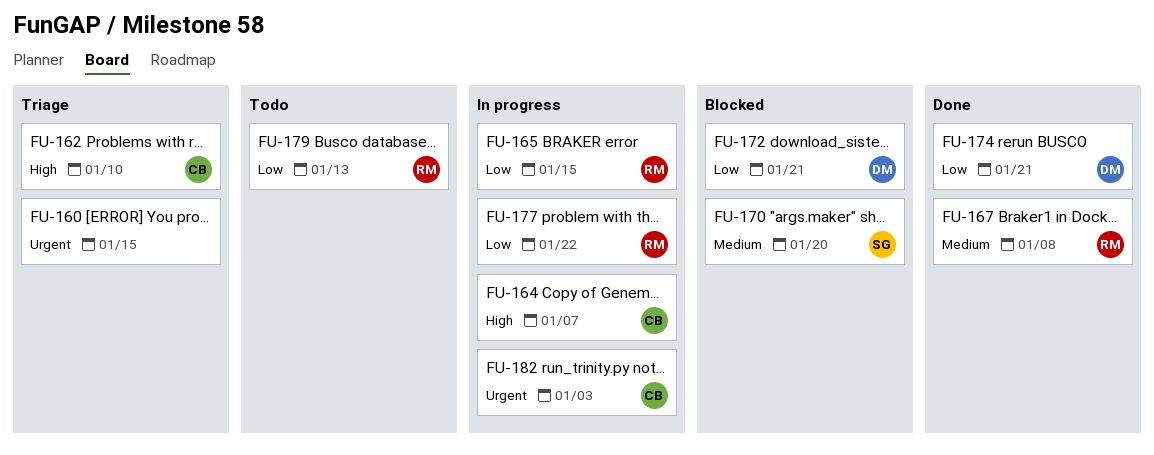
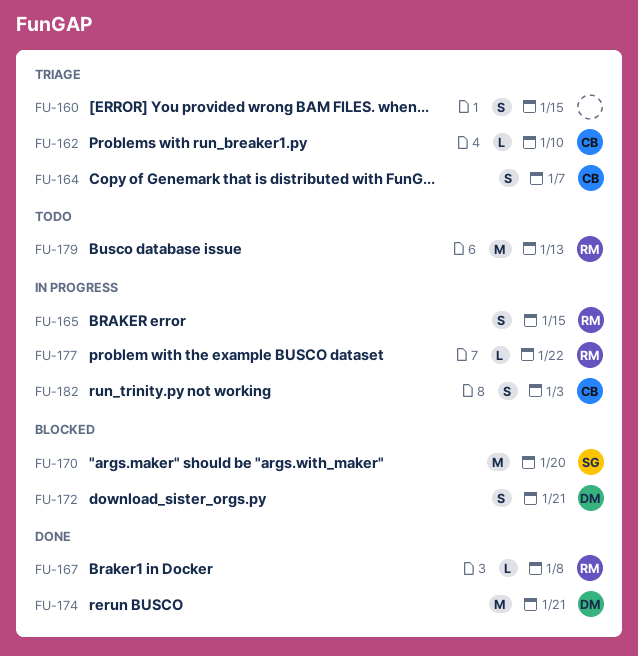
FU-164, status: In progress -> Triage

